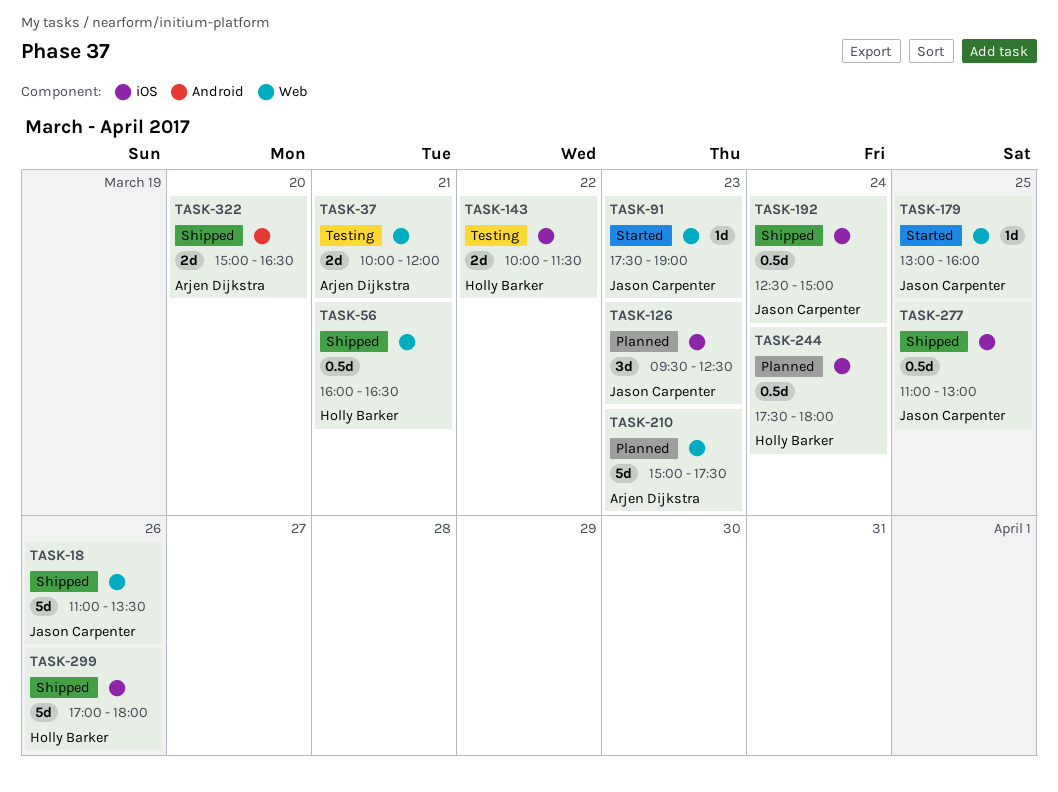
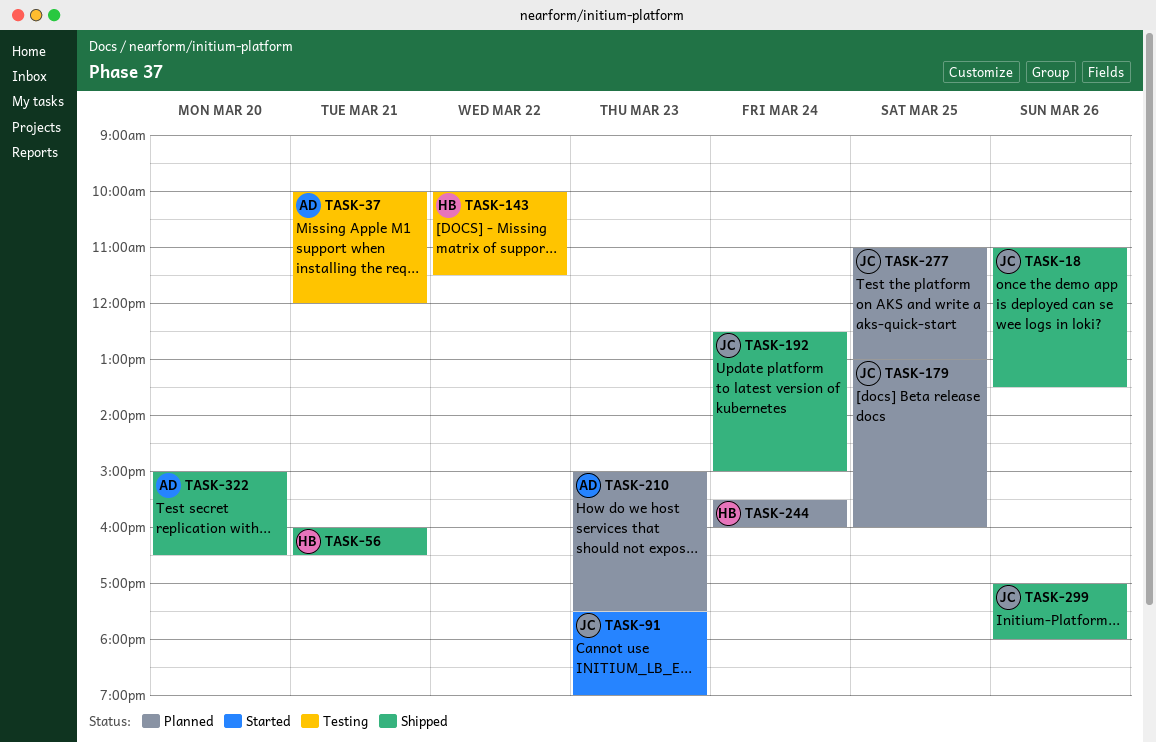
TASK-126: present -> none
TASK-179, status: Started -> Planned
TASK-244, begins: 17:30 -> 15:30
TASK-244, ends: 18:00 -> 16:00
TASK-277, status: Shipped -> Planned
TASK-299, owner: Holly Barker -> Jason Carpenter

